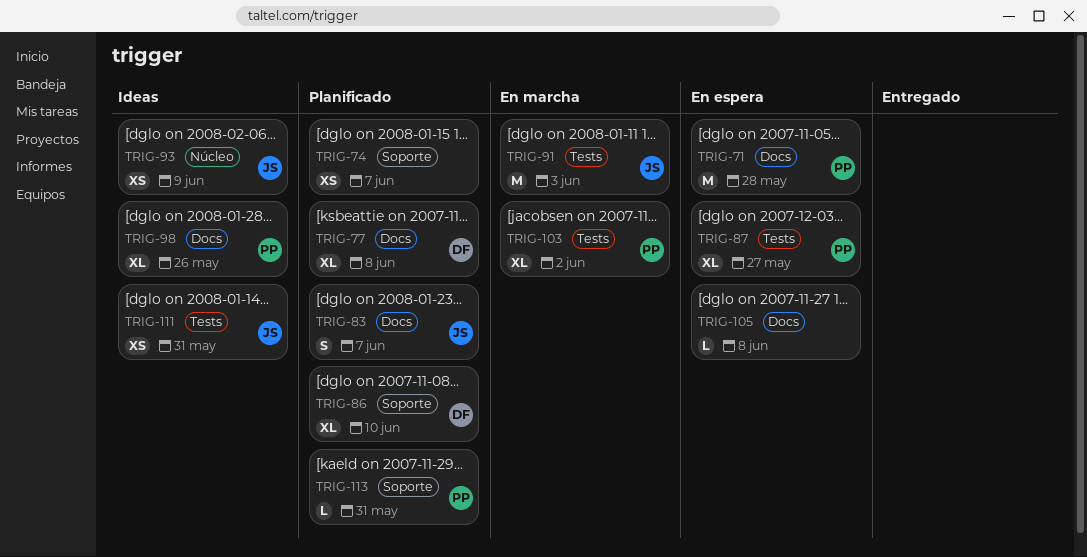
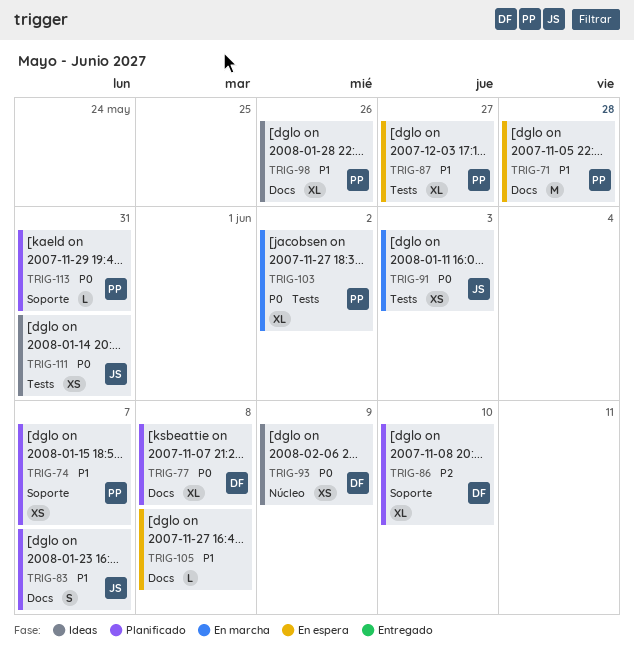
TRIG-74, owner: none -> PP
TRIG-91, estimate: M -> XS
TRIG-93, owner: JS -> DF

